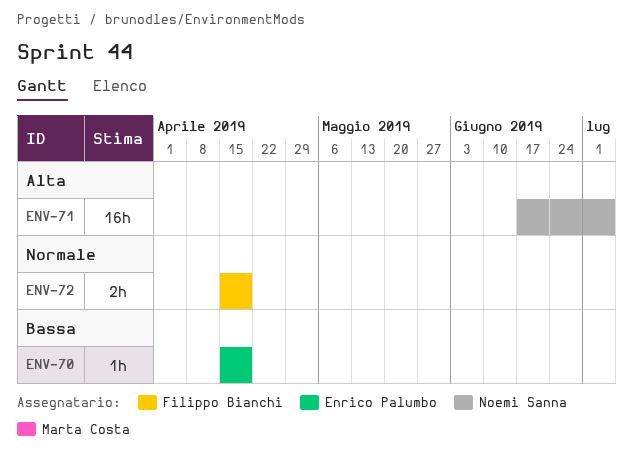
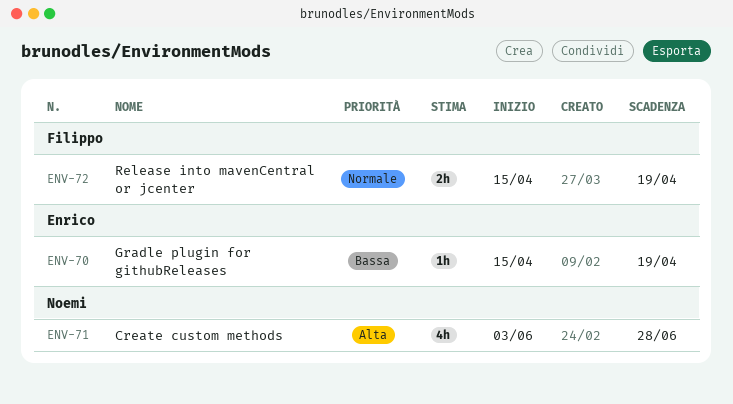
ENV-71, estimate: 16h -> 4h
ENV-71, start: Jun 17 -> Jun 3
ENV-71, due: Jul 5 -> Jun 28

